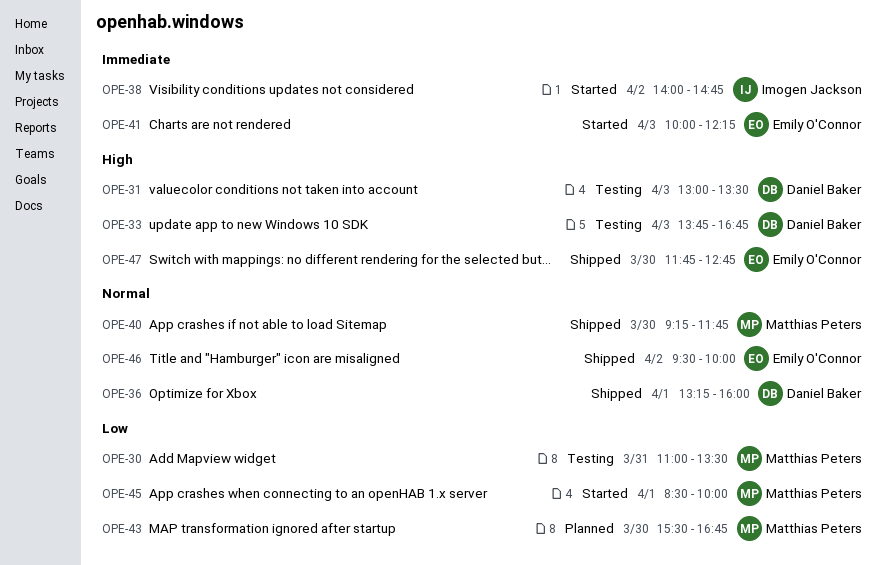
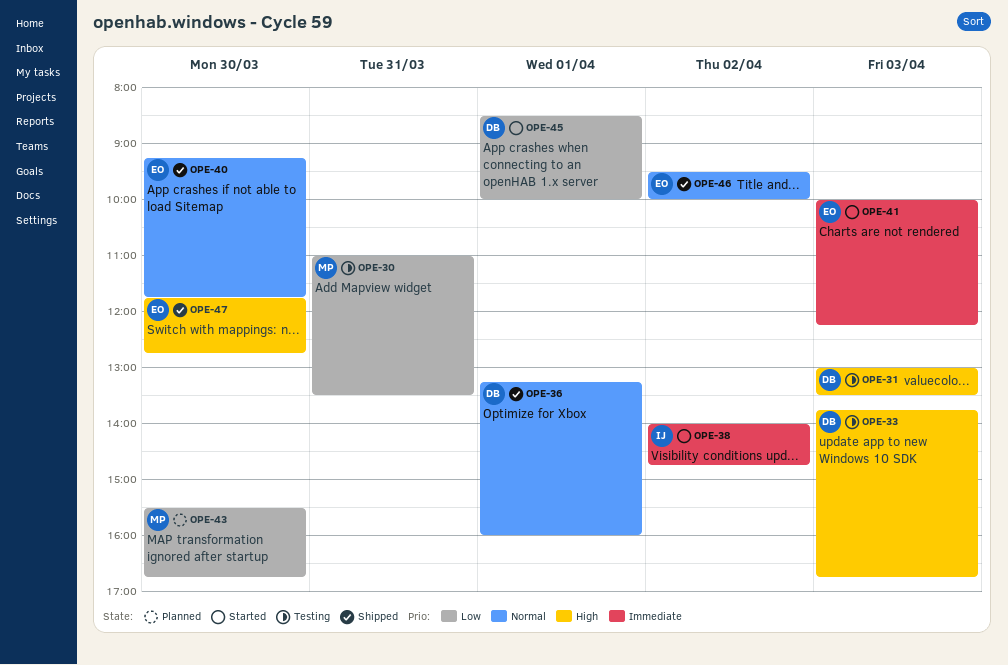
OPE-40, owner: Matthias Peters -> Emily O'Connor
OPE-45, owner: Matthias Peters -> Daniel Baker

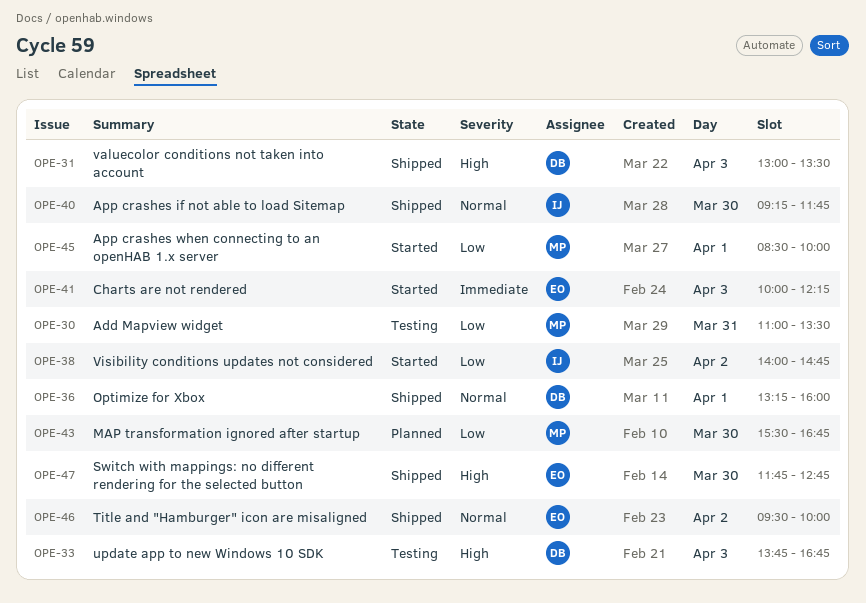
OPE-31, status: Testing -> Shipped
OPE-38, priority: Immediate -> Low
OPE-40, owner: EO -> IJ
OPE-45, owner: DB -> MP

